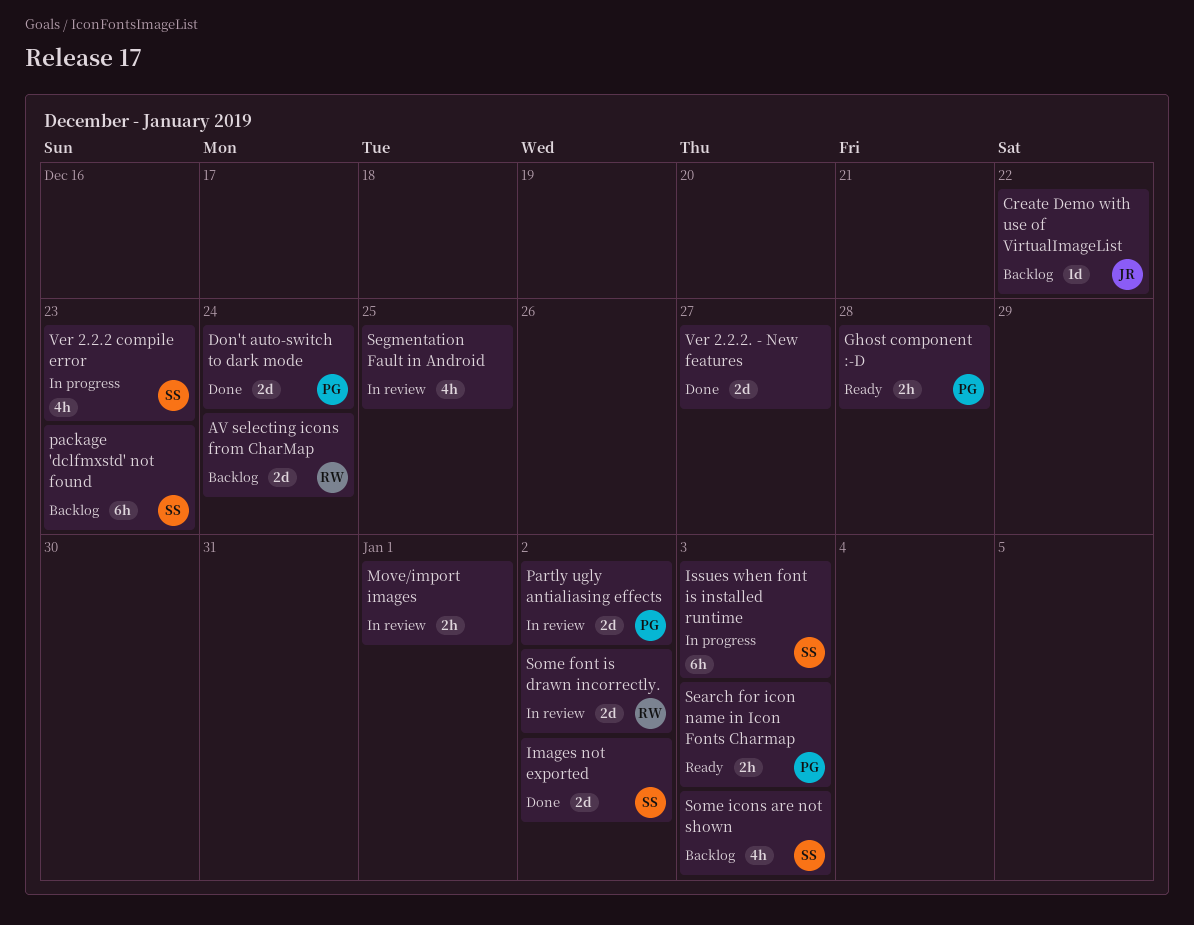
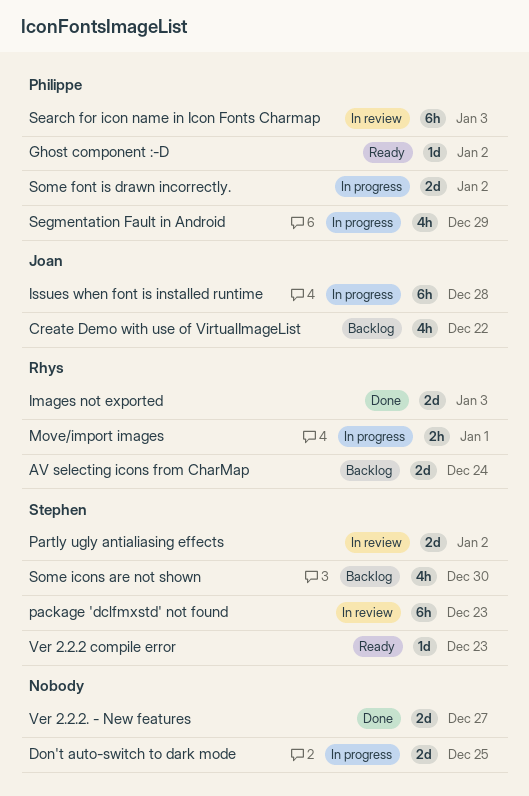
Create Demo with use of VirtualImageList, estimate: 1d -> 4h
Don't auto-switch to dark mode, status: Done -> In progress
Don't auto-switch to dark mode, owner: Philippe -> none
Don't auto-switch to dark mode, due: Dec 24 -> Dec 25
Ghost component :-D, estimate: 2h -> 1d
Ghost component :-D, due: Dec 28 -> Jan 2
Images not exported, owner: Stephen -> Rhys
Images not exported, due: Jan 2 -> Jan 3
Issues when font is installed runtime, owner: Stephen -> Joan
Issues when font is installed runtime, due: Jan 3 -> Dec 28
Move/import images, status: In review -> In progress
Move/import images, owner: none -> Rhys
package 'dclfmxstd' not found, status: Backlog -> In review
Partly ugly antialiasing effects, owner: Philippe -> Stephen
Search for icon name in Icon Fonts Charmap, status: Ready -> In review
Search for icon name in Icon Fonts Charmap, estimate: 2h -> 6h
Segmentation Fault in Android, status: In review -> In progress
Segmentation Fault in Android, owner: none -> Philippe
Segmentation Fault in Android, due: Dec 25 -> Dec 29
Some font is drawn incorrectly., status: In review -> In progress
Some font is drawn incorrectly., owner: Rhys -> Philippe
Some icons are not shown, due: Jan 3 -> Dec 30
Ver 2.2.2 compile error, status: In progress -> Ready
Ver 2.2.2 compile error, estimate: 4h -> 1d

